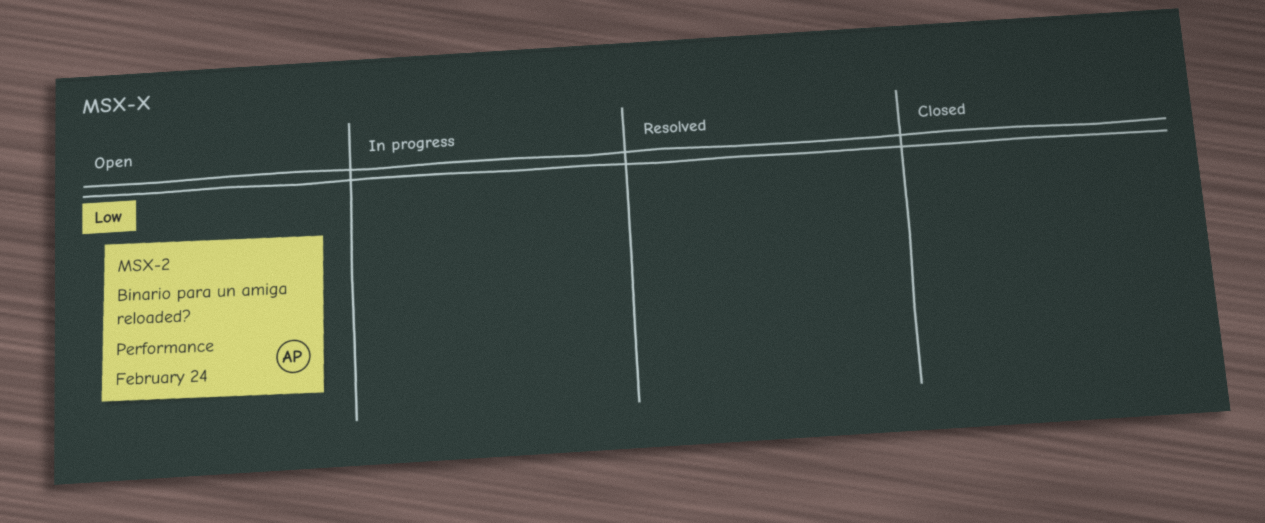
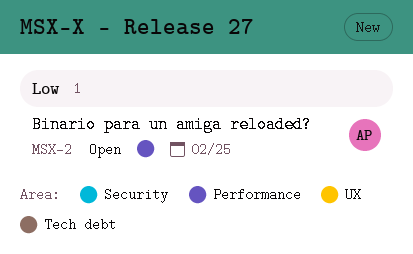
MSX-2, due: Feb 24 -> Feb 25

